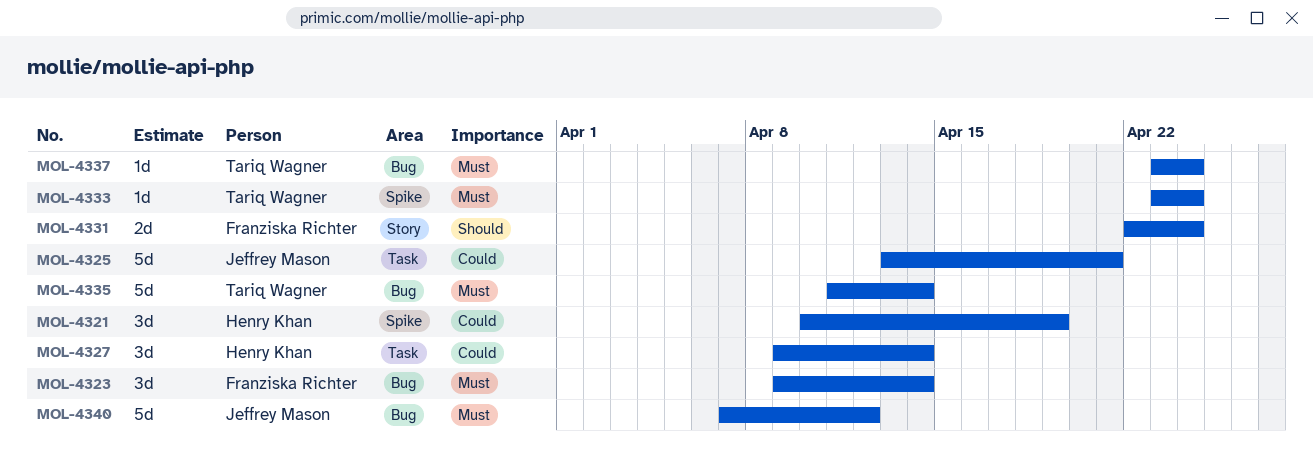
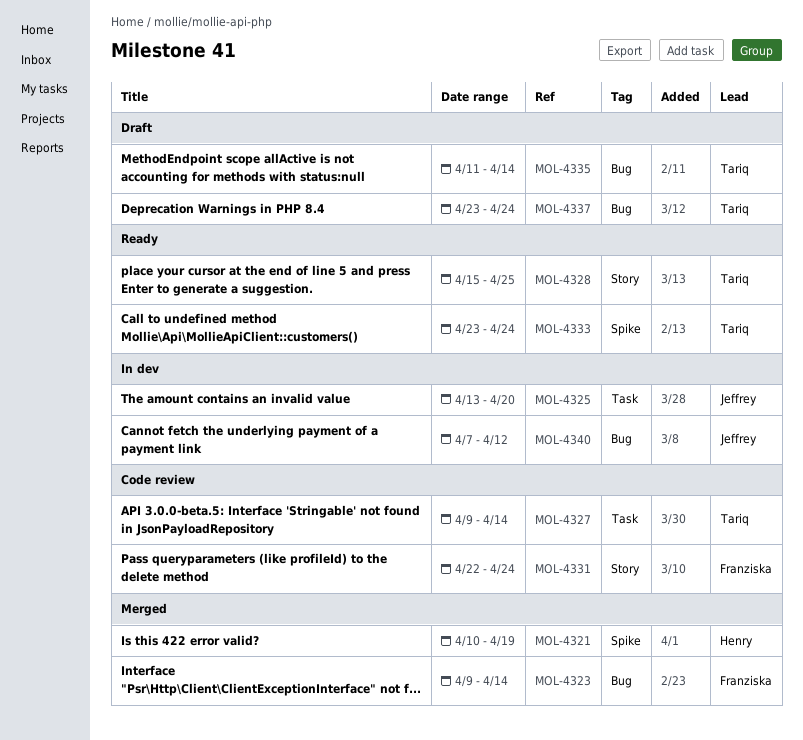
MOL-4325, due: Apr 21 -> Apr 20
MOL-4327, owner: Henry Khan -> Tariq Wagner
MOL-4328: none -> present

